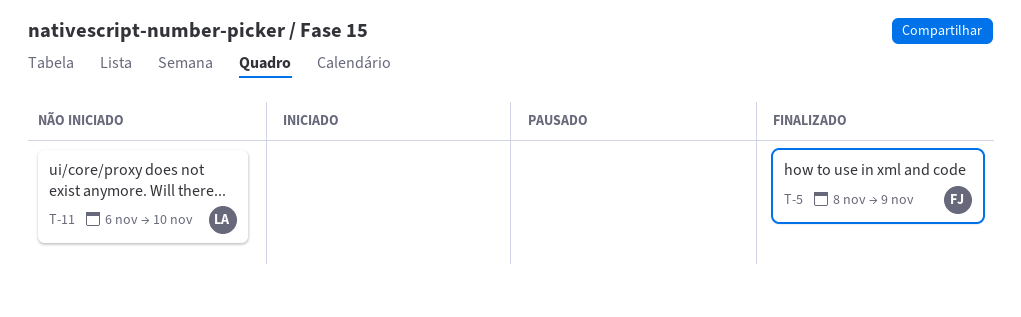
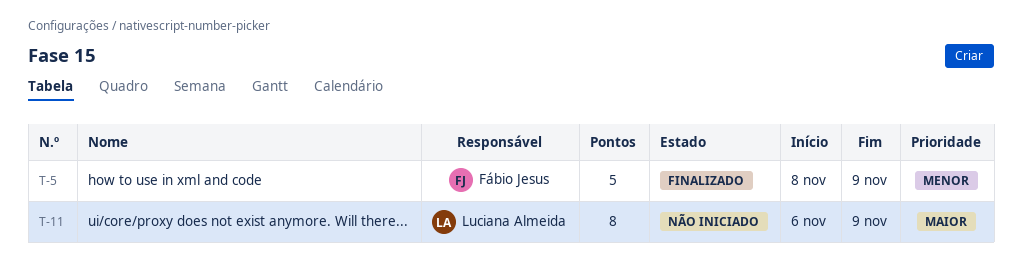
T-11, due: Nov 10 -> Nov 9

